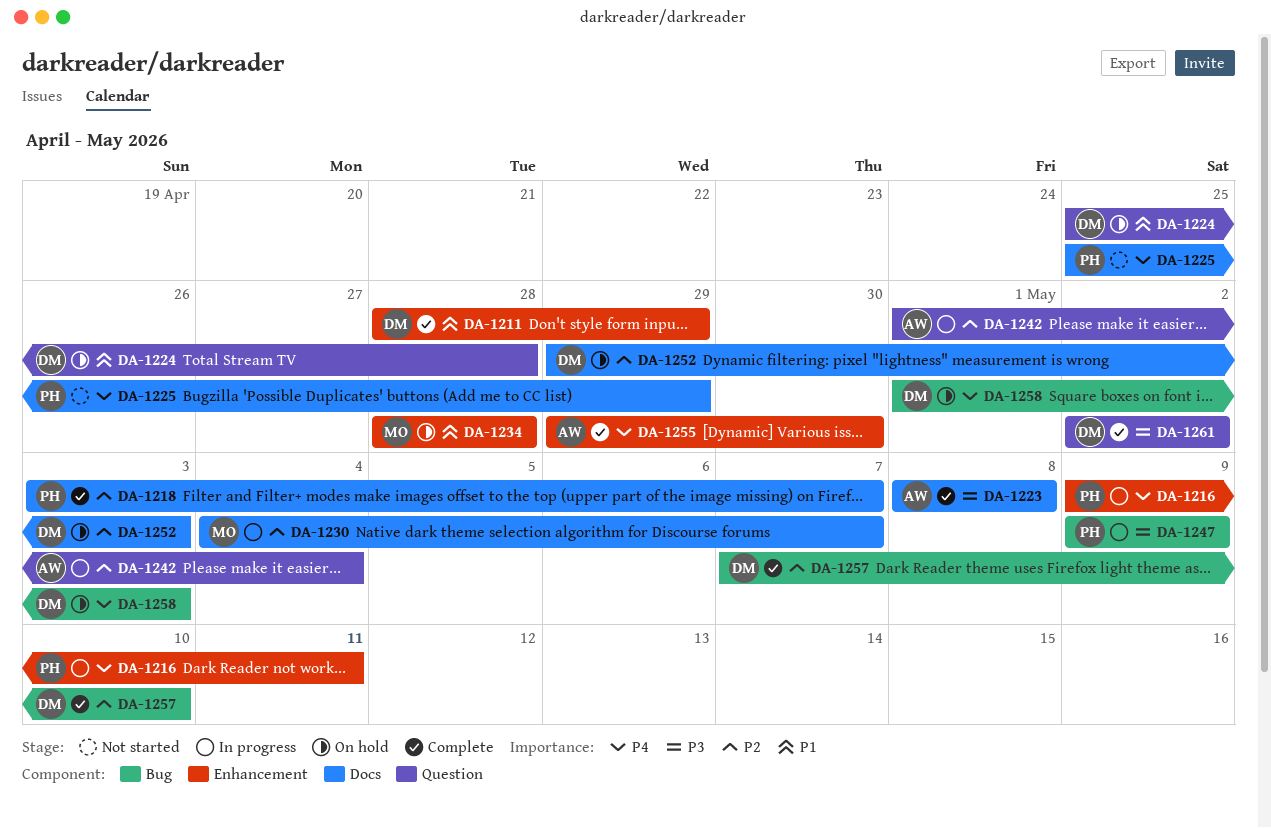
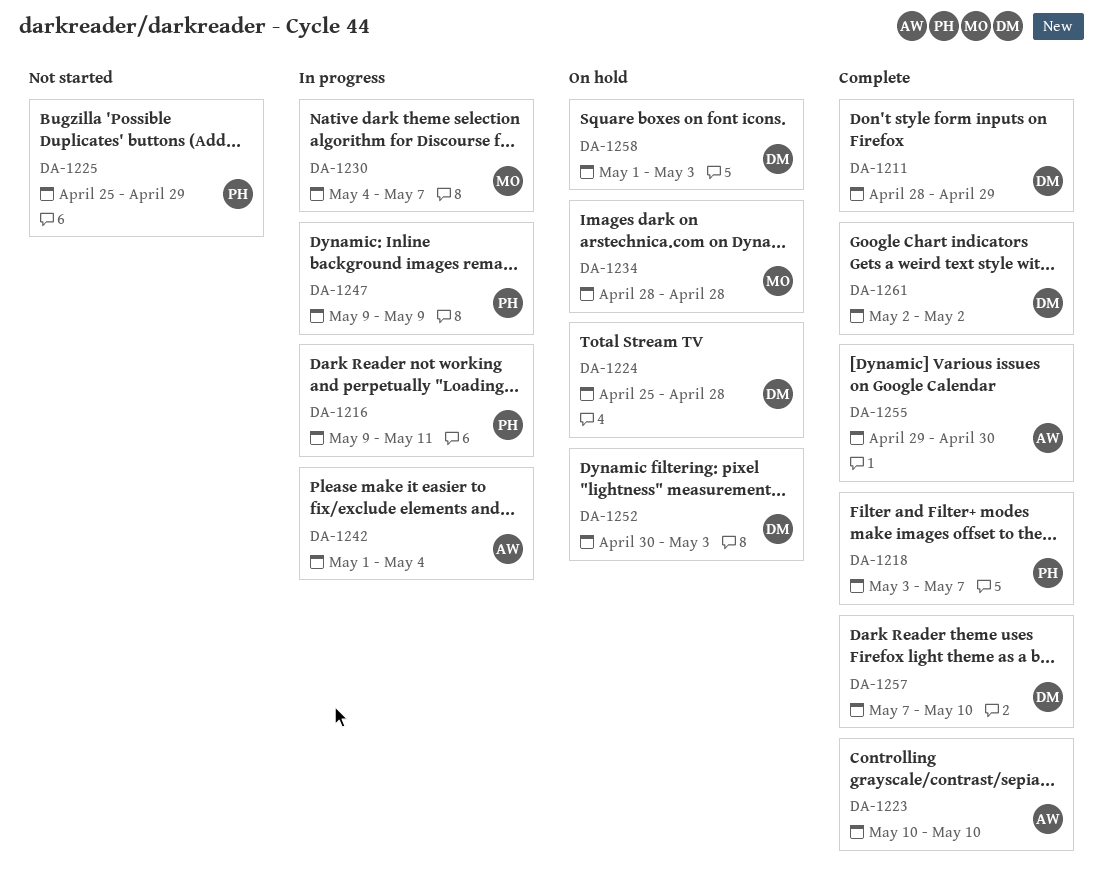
DA-1223, start: May 8 -> May 10
DA-1223, due: May 8 -> May 10
DA-1252, start: Apr 29 -> Apr 30

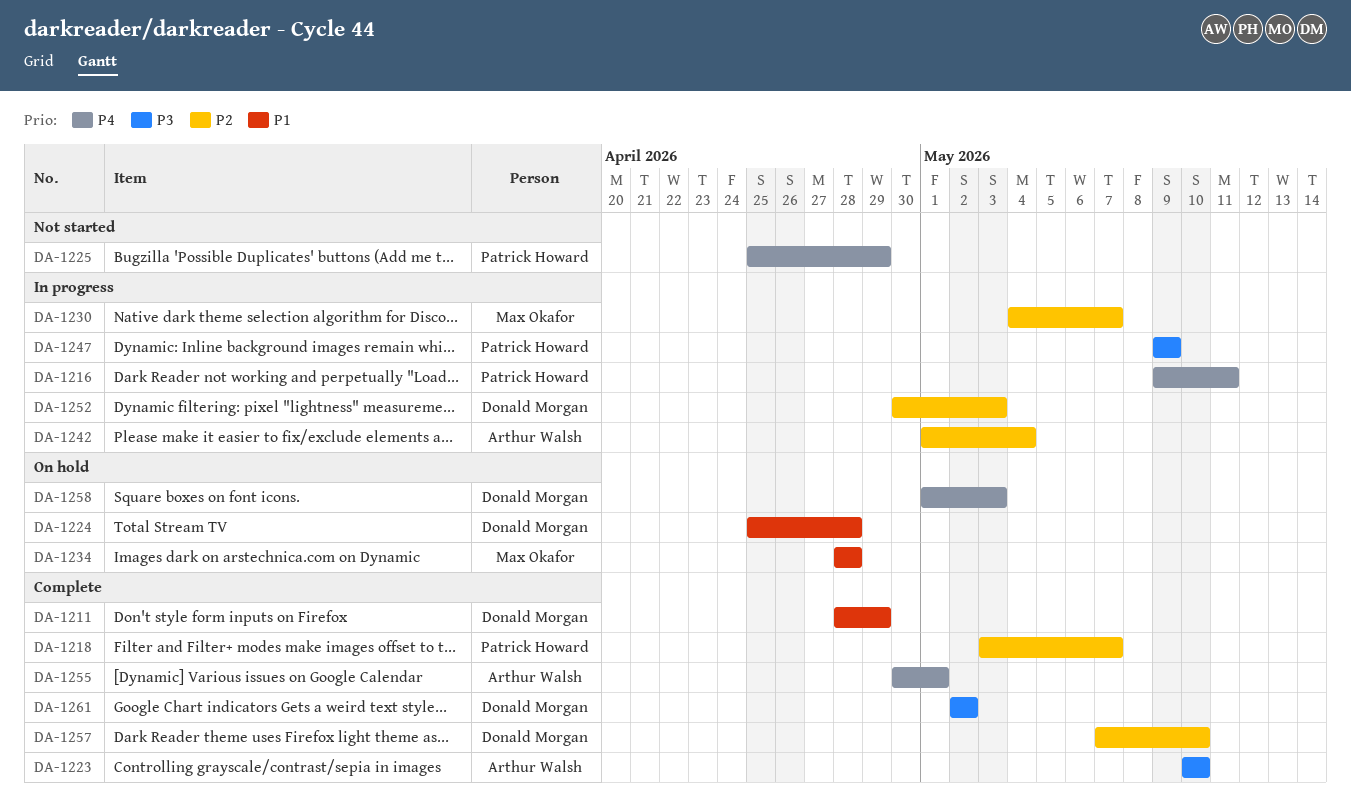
DA-1252, status: On hold -> In progress
DA-1255, start: Apr 29 -> Apr 30
DA-1255, due: Apr 30 -> May 1

